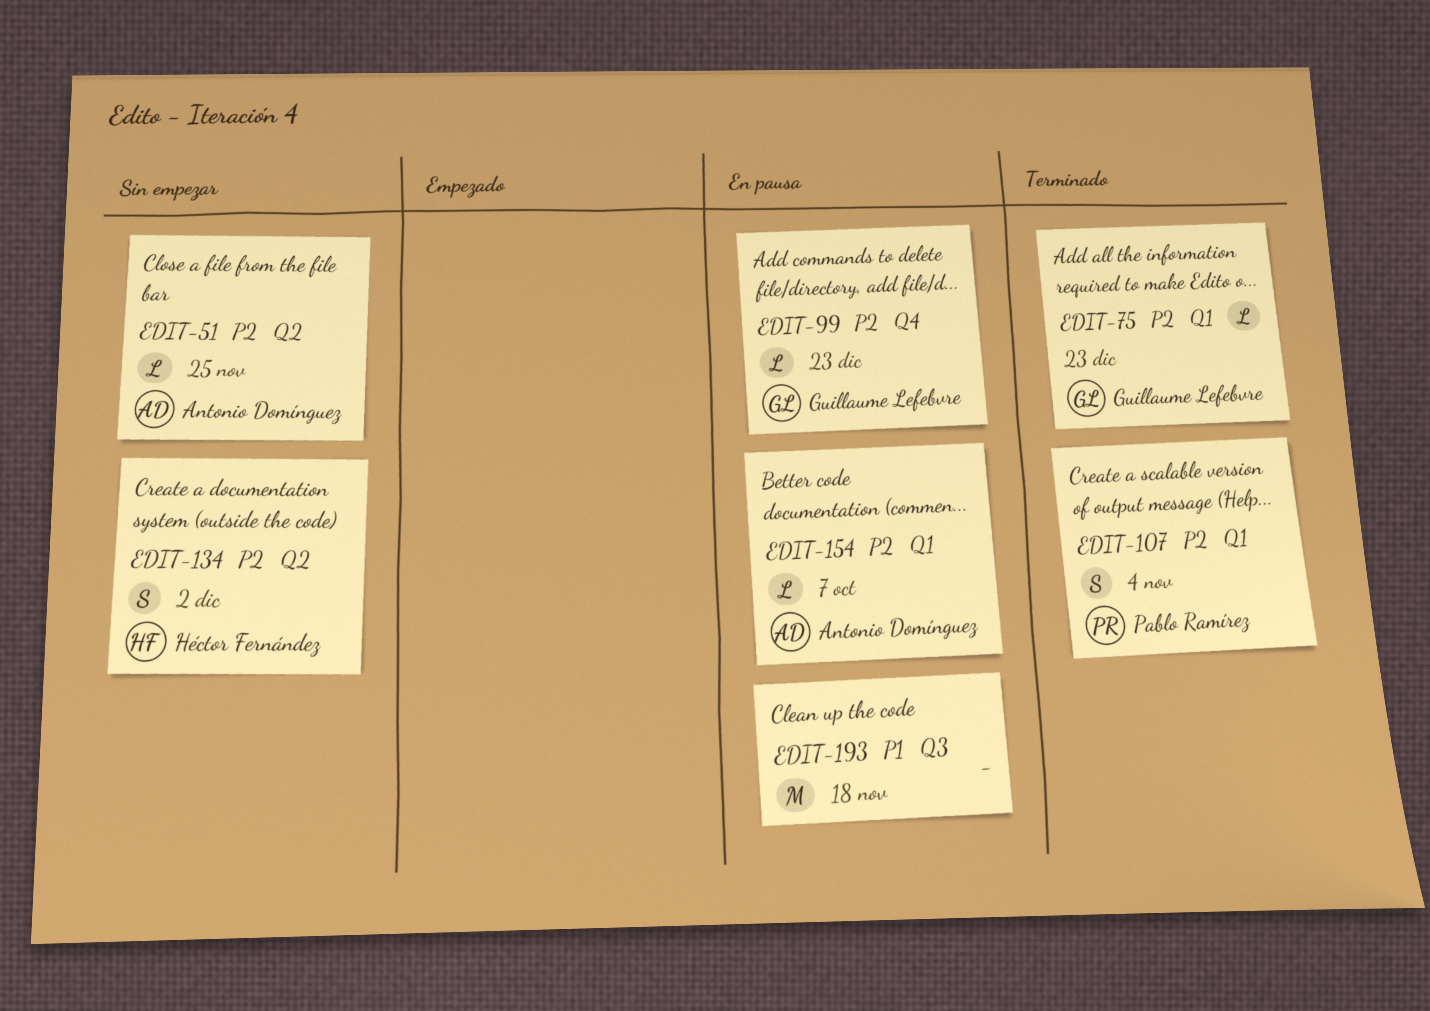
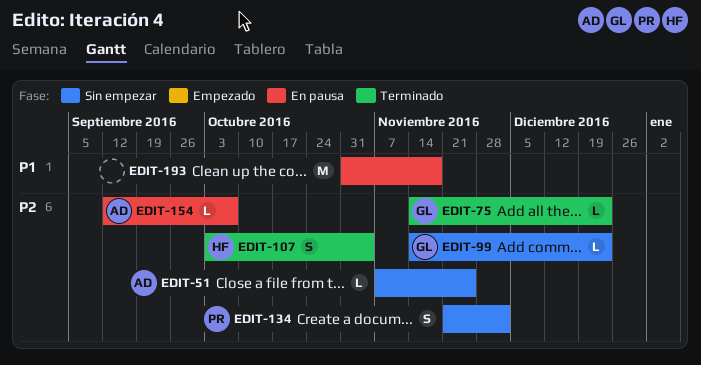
EDIT-99, status: En pausa -> Sin empezar
EDIT-107, owner: Pablo Ramírez -> Héctor Fernández
EDIT-134, owner: Héctor Fernández -> Pablo Ramírez

